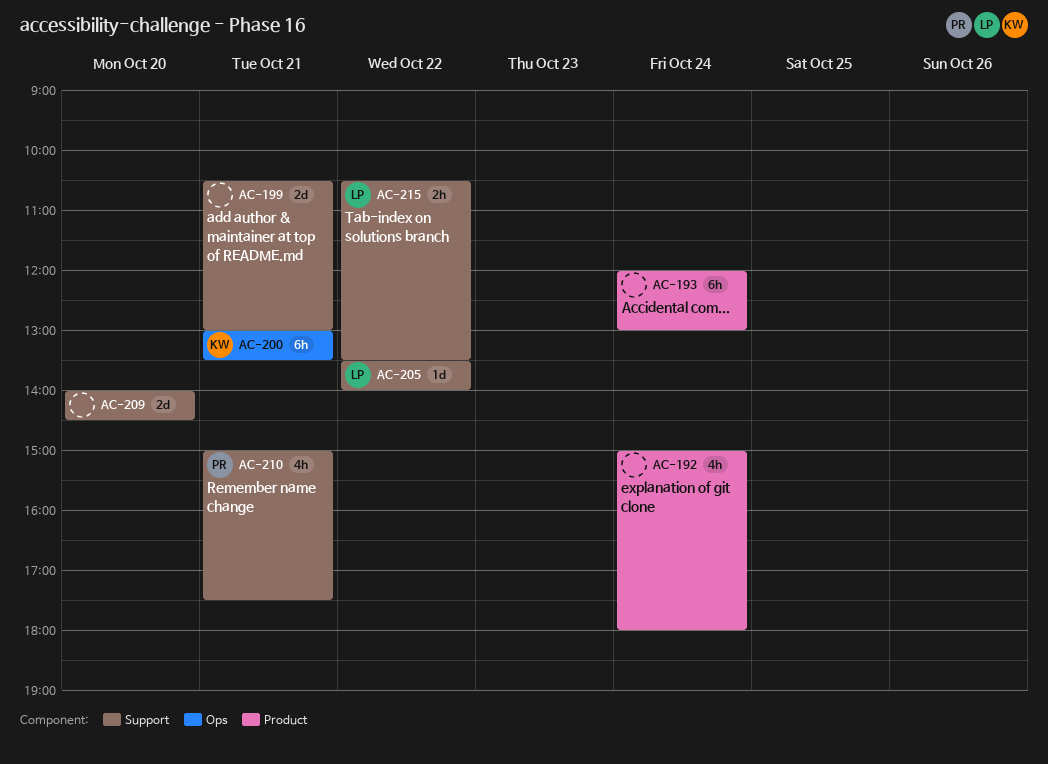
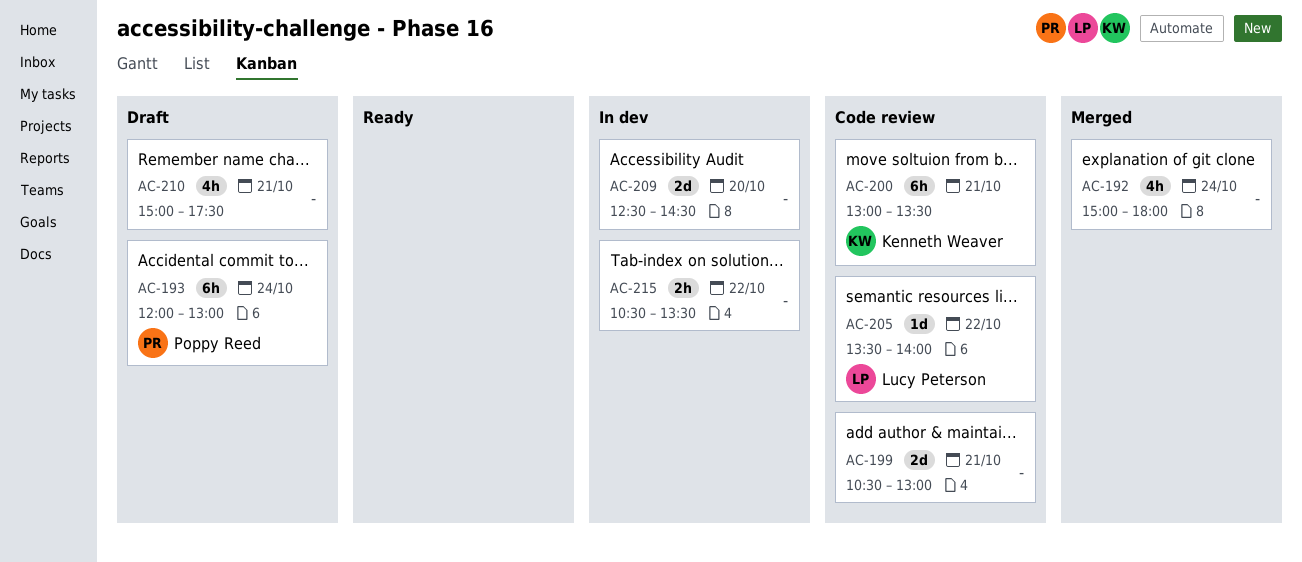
AC-193, owner: none -> Poppy Reed
AC-209, begins: 14:00 -> 12:30
AC-210, owner: Poppy Reed -> none
AC-215, owner: Lucy Peterson -> none

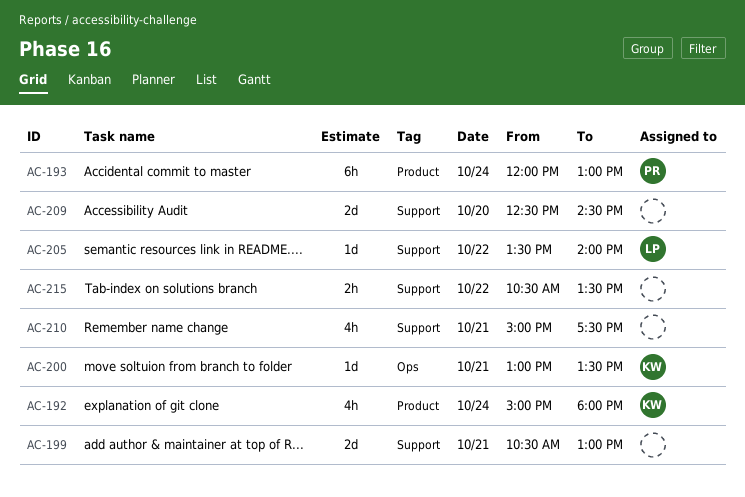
AC-192, owner: none -> Kenneth Weaver
AC-200, estimate: 6h -> 1d

